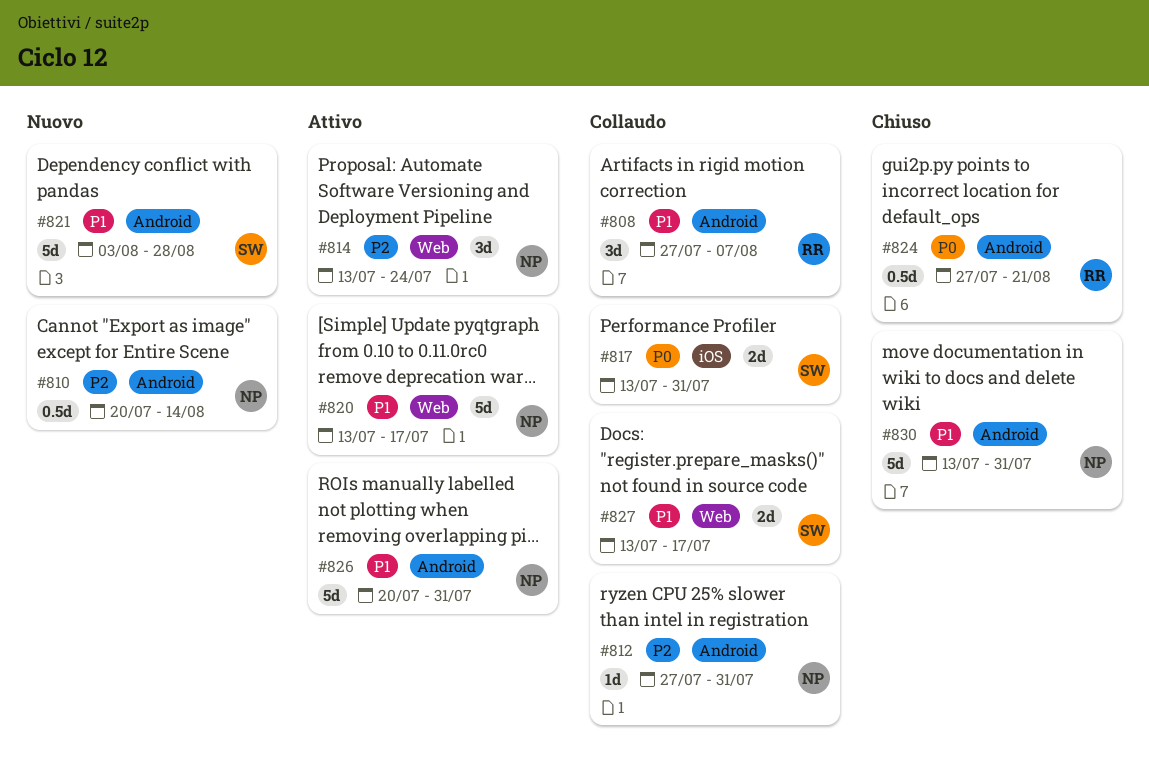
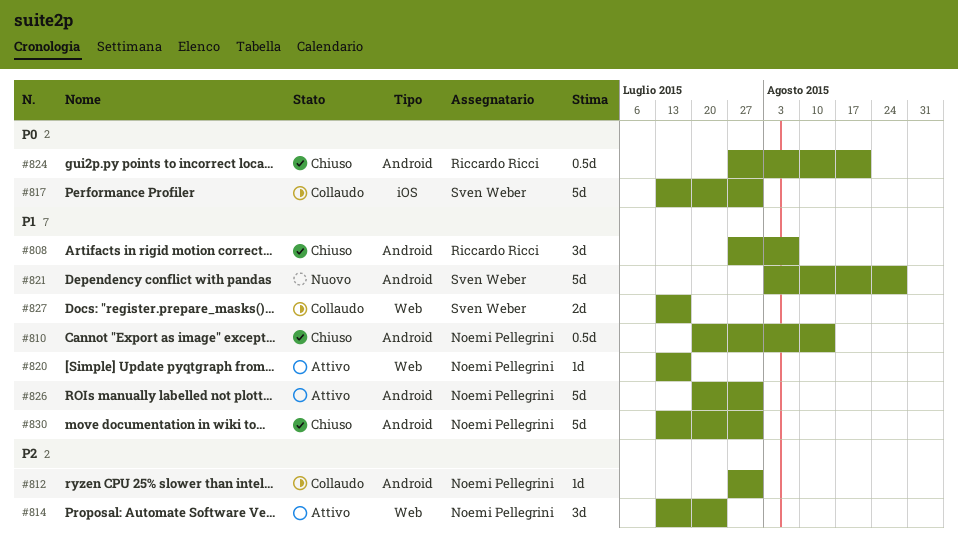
#808, status: Collaudo -> Chiuso
#810, status: Nuovo -> Chiuso
#810, priority: P2 -> P1
#817, estimate: 2d -> 5d
#820, estimate: 5d -> 1d

